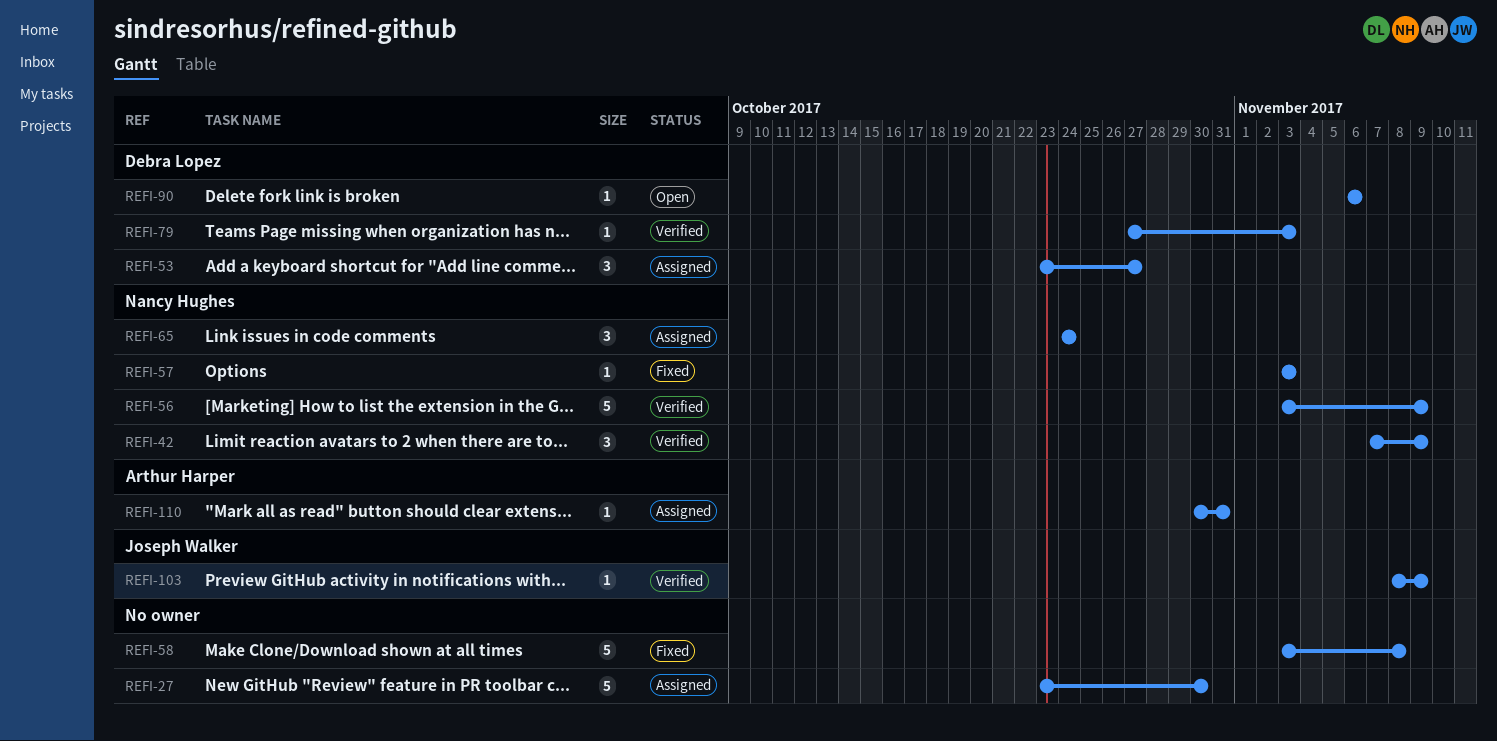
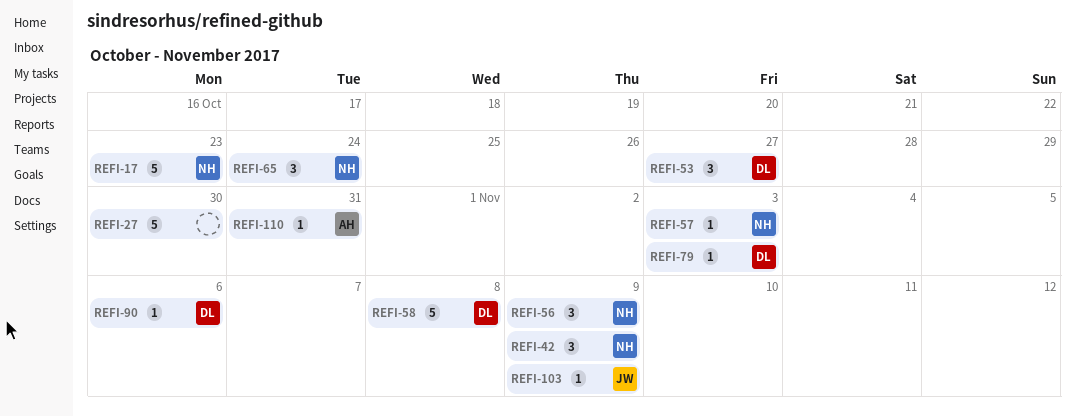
REFI-17: none -> present
REFI-56, estimate: 5 -> 3
REFI-58, owner: none -> Debra Lopez

